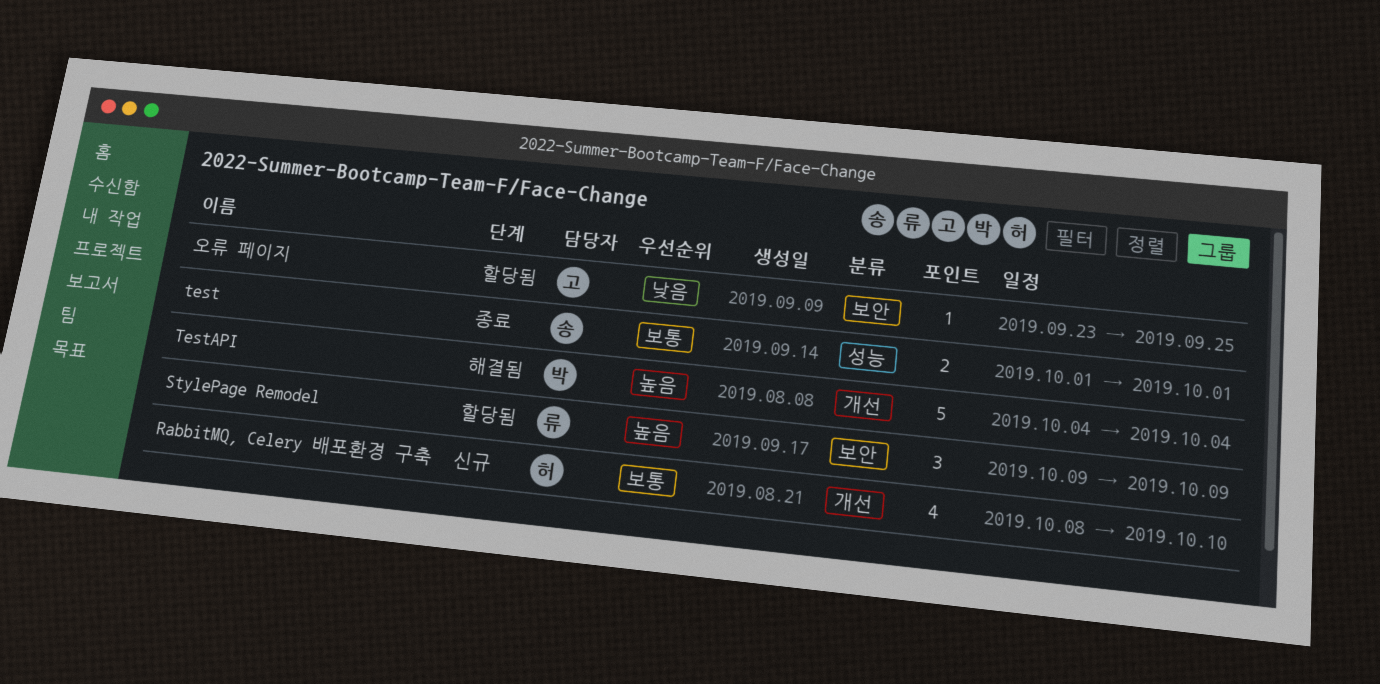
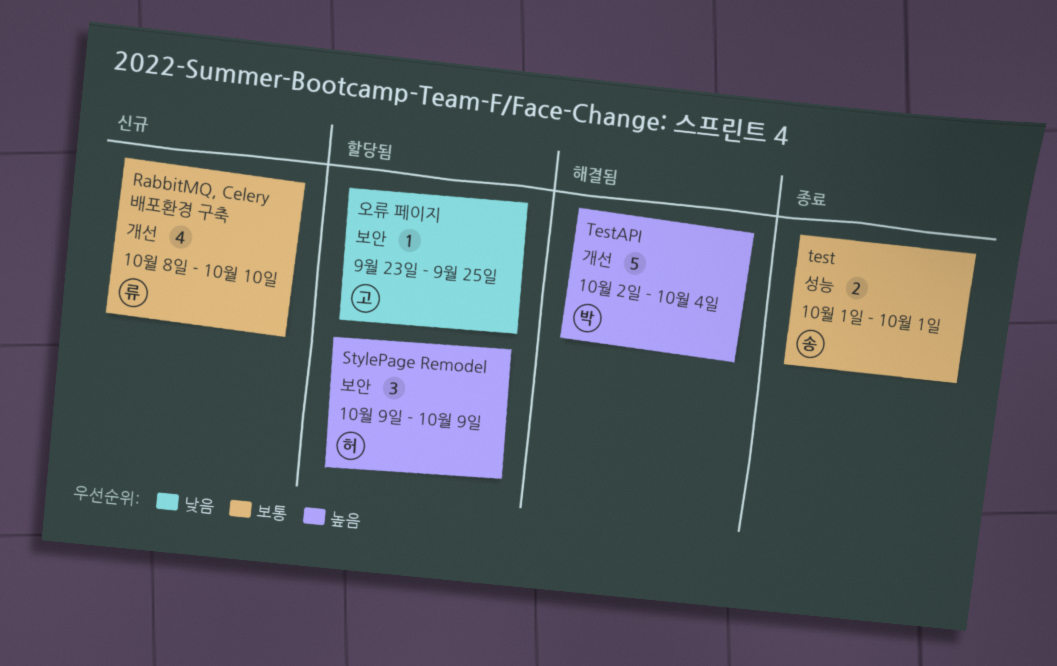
RabbitMQ, Celery 배포환경 구축, owner: 허 -> 류
StylePage Remodel, owner: 류 -> 허
TestAPI, start: Oct 4 -> Oct 2

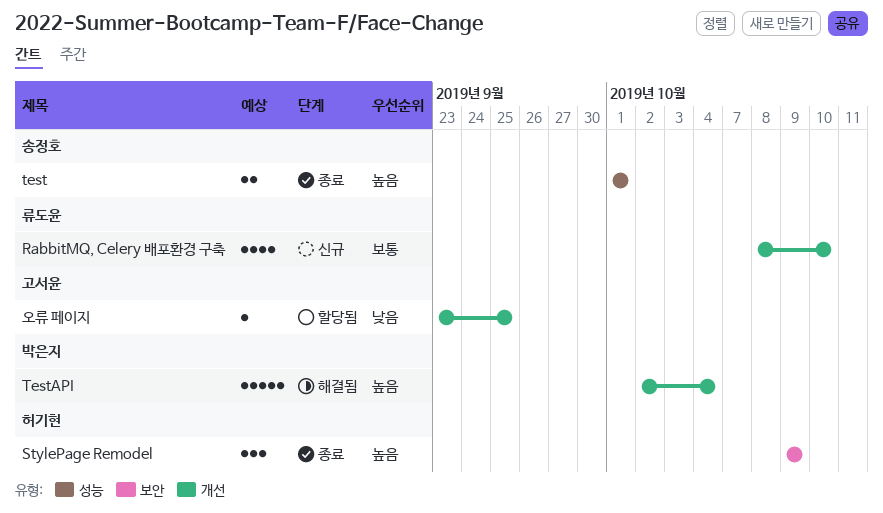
StylePage Remodel, status: 할당됨 -> 종료
test, priority: 보통 -> 높음
오류 페이지, label: 보안 -> 개선

